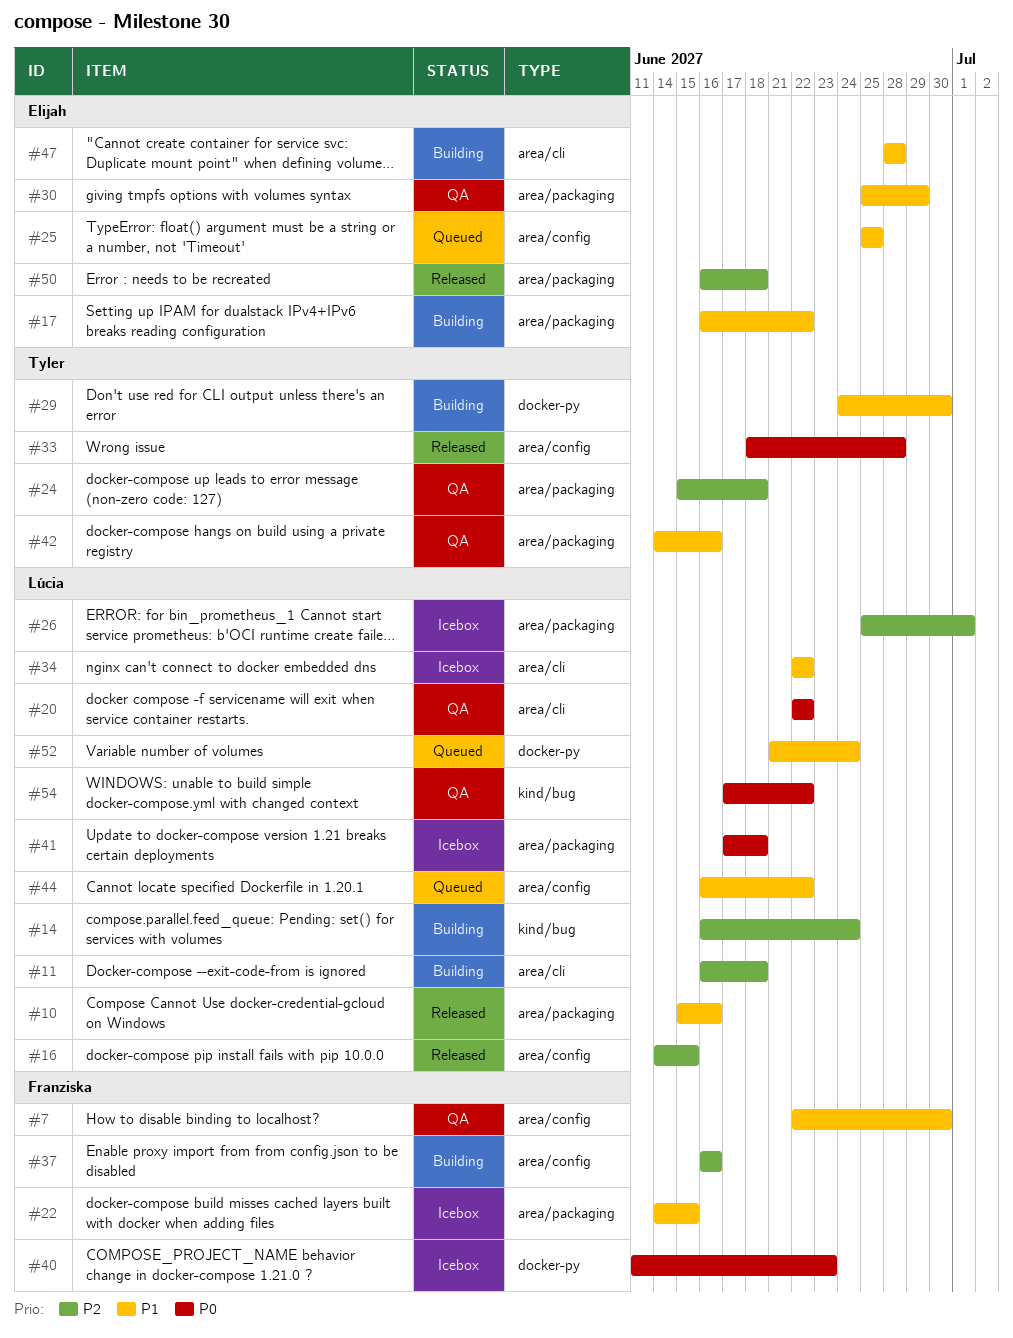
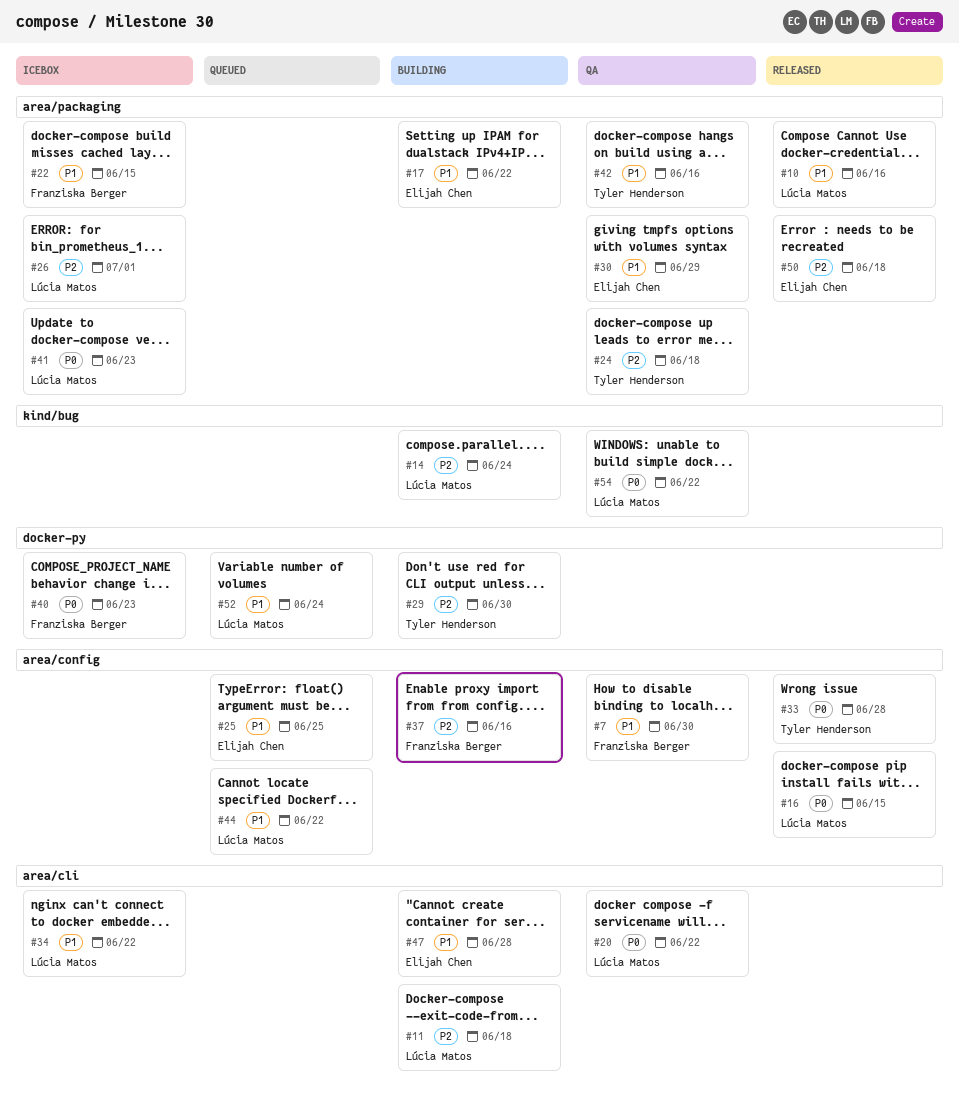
#16, priority: P2 -> P0
#29, priority: P1 -> P2
#41, due: Jun 18 -> Jun 23

